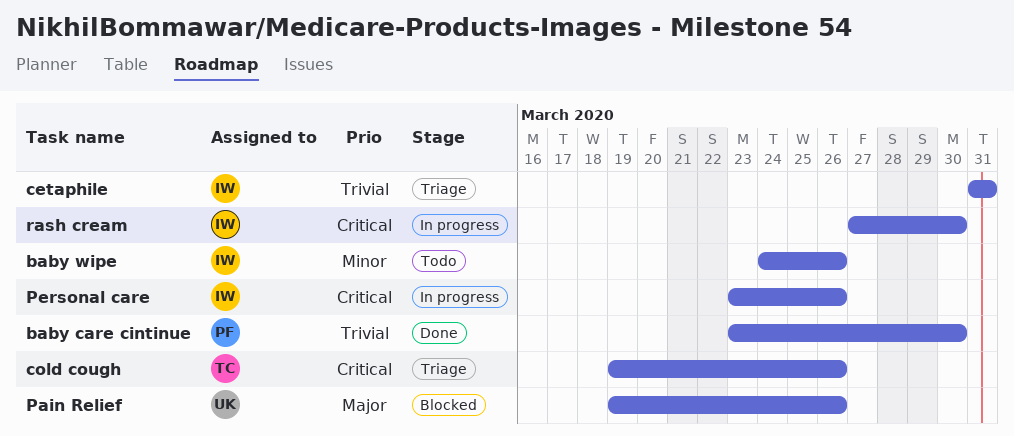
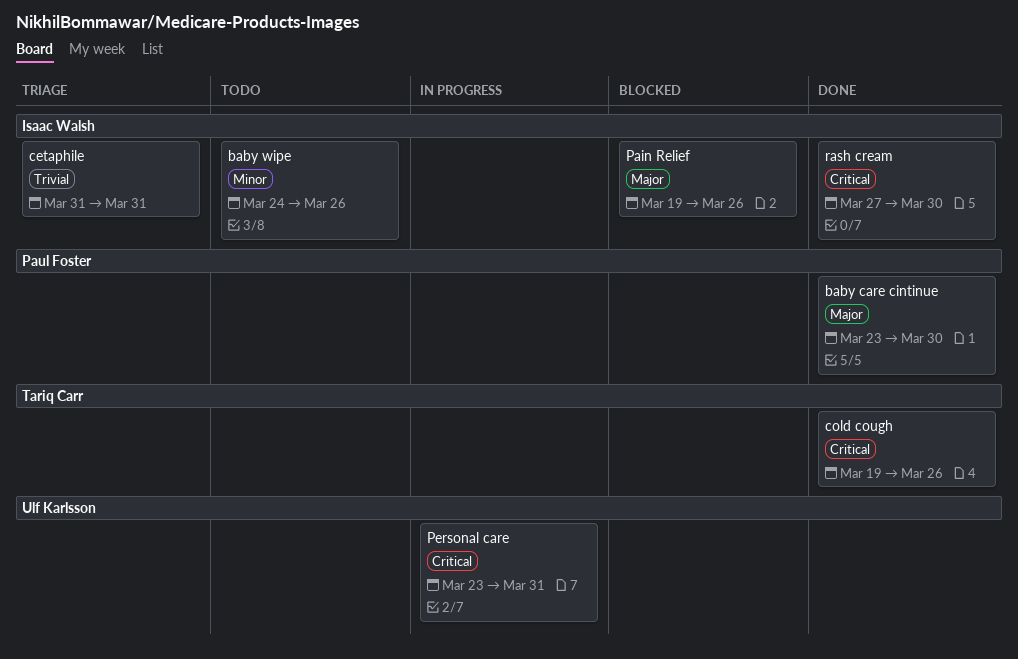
baby care cintinue, priority: Trivial -> Major
cold cough, status: Triage -> Done
Pain Relief, owner: Ulf Karlsson -> Isaac Walsh
Personal care, owner: Isaac Walsh -> Ulf Karlsson
Personal care, due: Mar 26 -> Mar 31
rash cream, status: In progress -> Done

